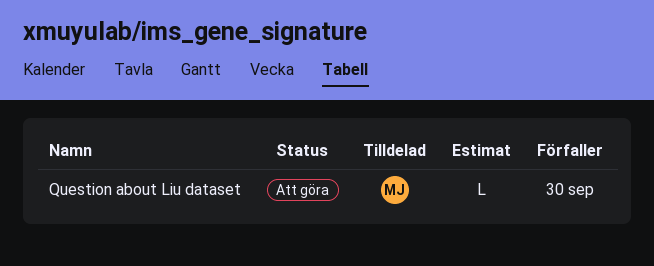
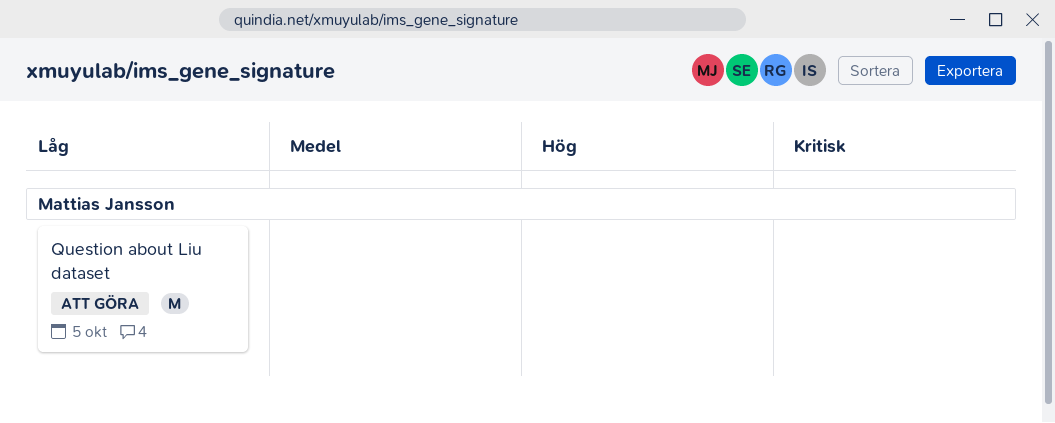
Question about Liu dataset, estimate: L -> M
Question about Liu dataset, due: Sep 30 -> Oct 5

